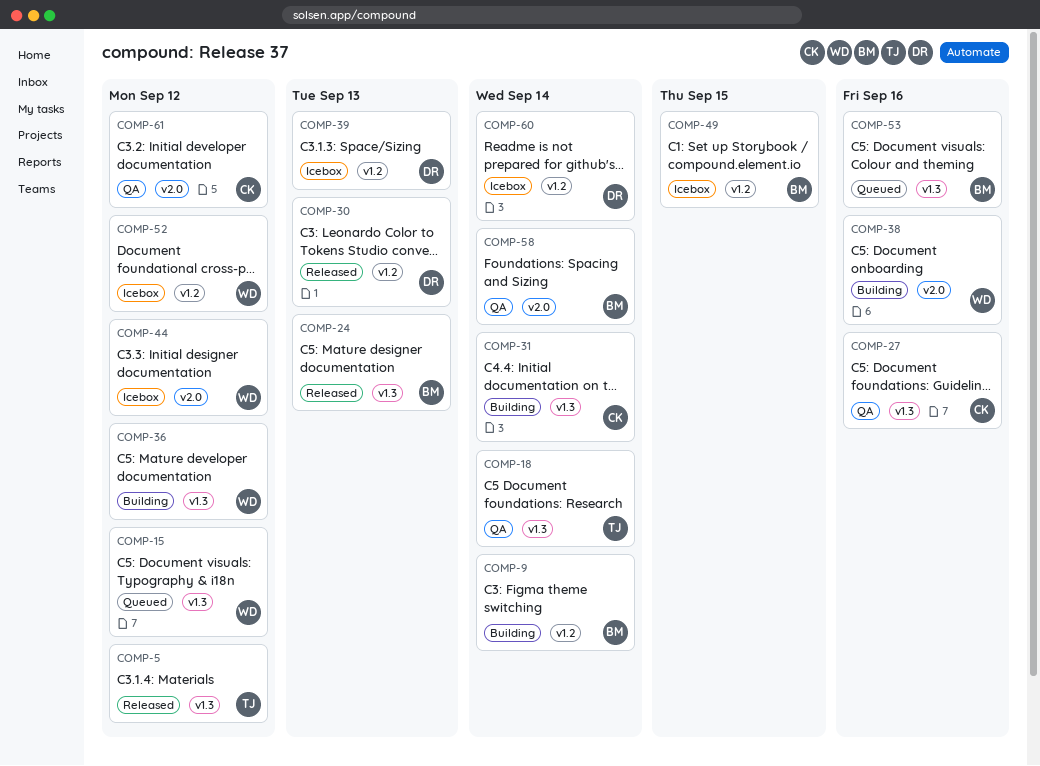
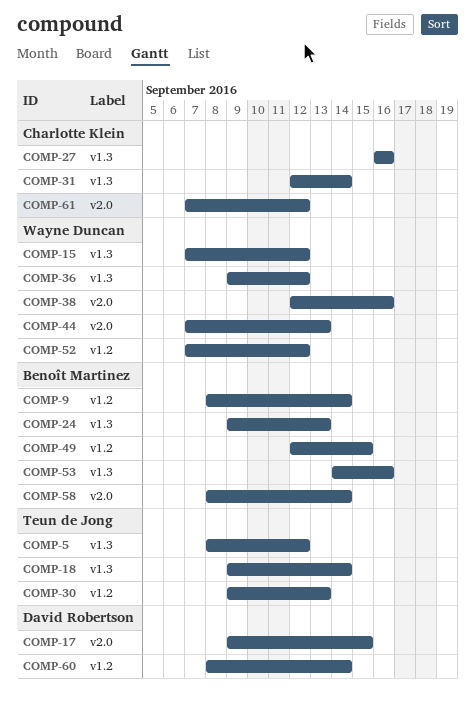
COMP-17: none -> present
COMP-30, owner: David Robertson -> Teun de Jong
COMP-39: present -> none
COMP-44, due: Sep 12 -> Sep 13

